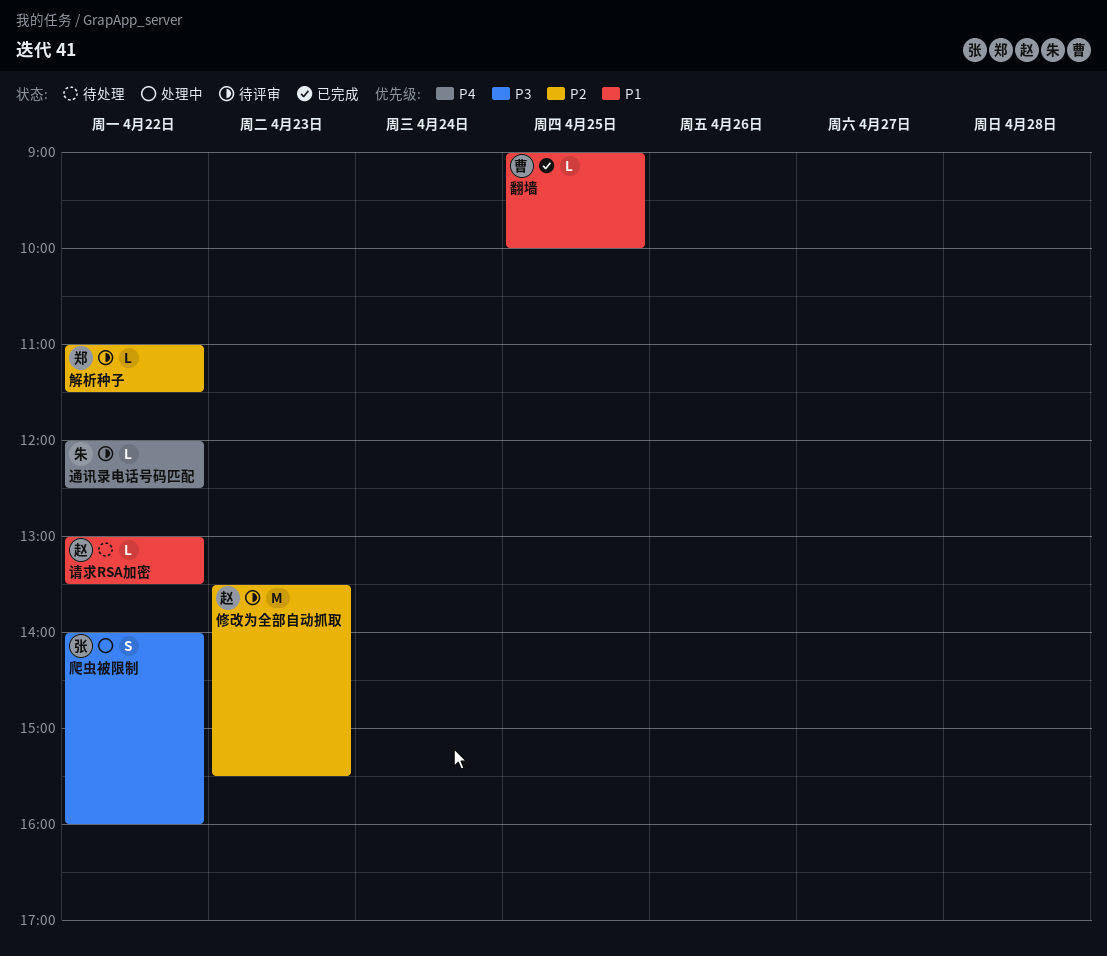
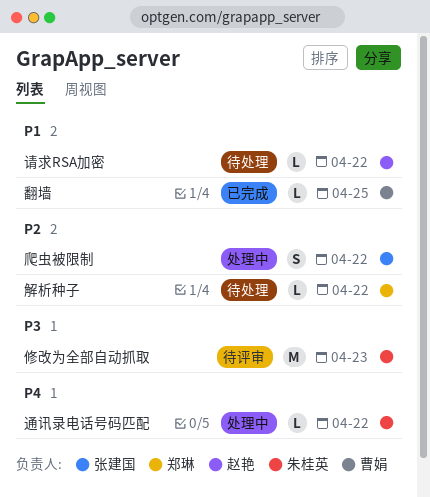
修改为全部自动抓取, owner: 赵艳 -> 朱桂英
修改为全部自动抓取, priority: P2 -> P3
爬虫被限制, priority: P3 -> P2
解析种子, status: 待评审 -> 待处理
通讯录电话号码匹配, status: 待评审 -> 处理中

